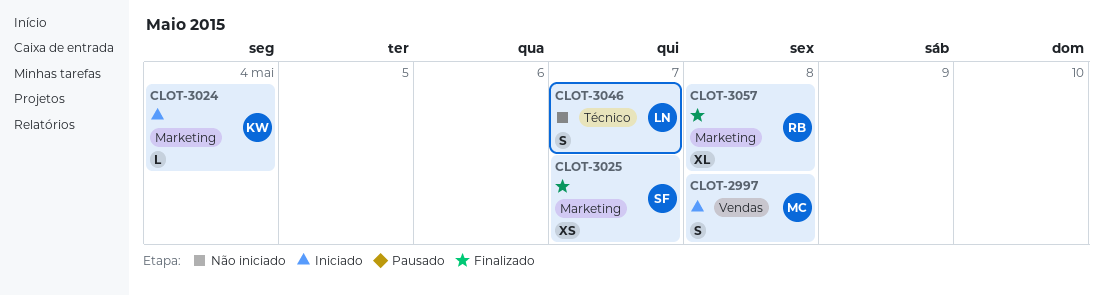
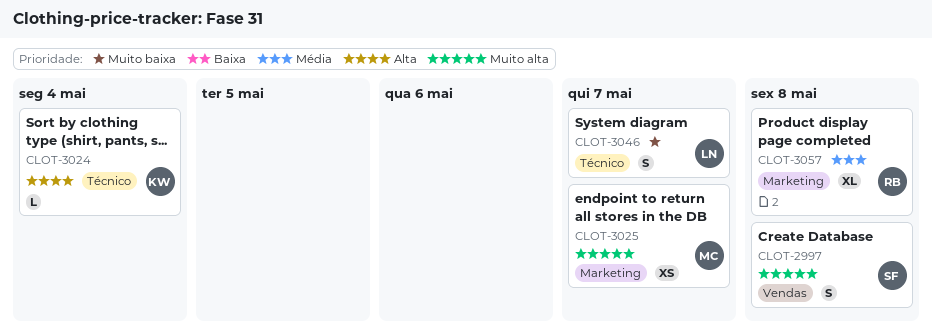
CLOT-2997, owner: MC -> SF
CLOT-3024, label: Marketing -> Técnico
CLOT-3025, owner: SF -> MC

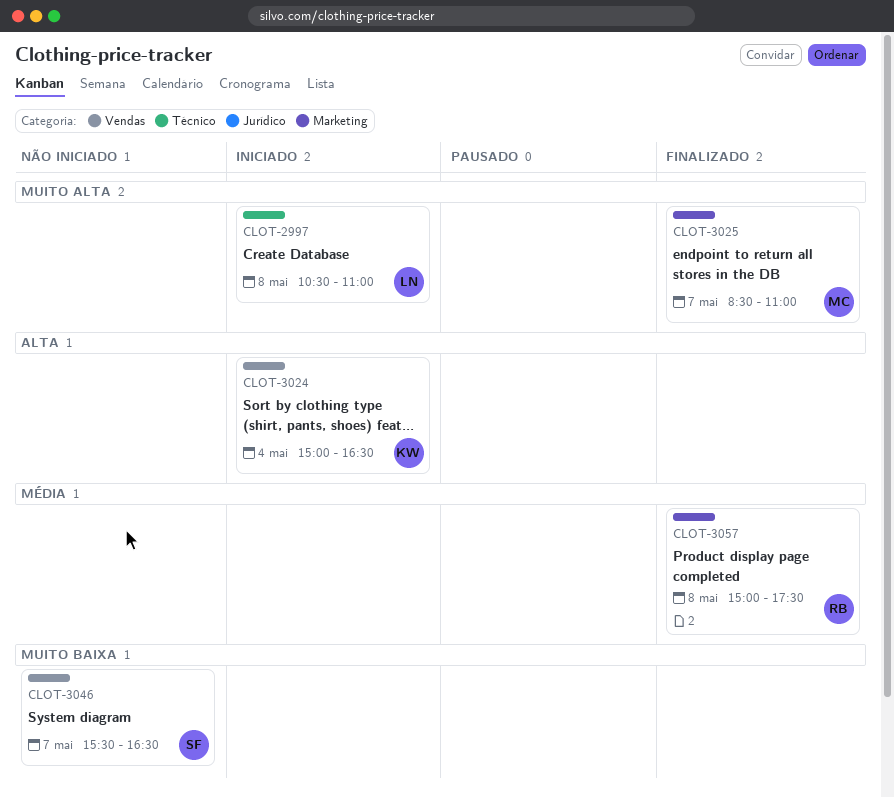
CLOT-2997, owner: SF -> LN
CLOT-2997, label: Vendas -> Técnico
CLOT-3024, label: Técnico -> Vendas
CLOT-3046, owner: LN -> SF
CLOT-3046, label: Técnico -> Vendas

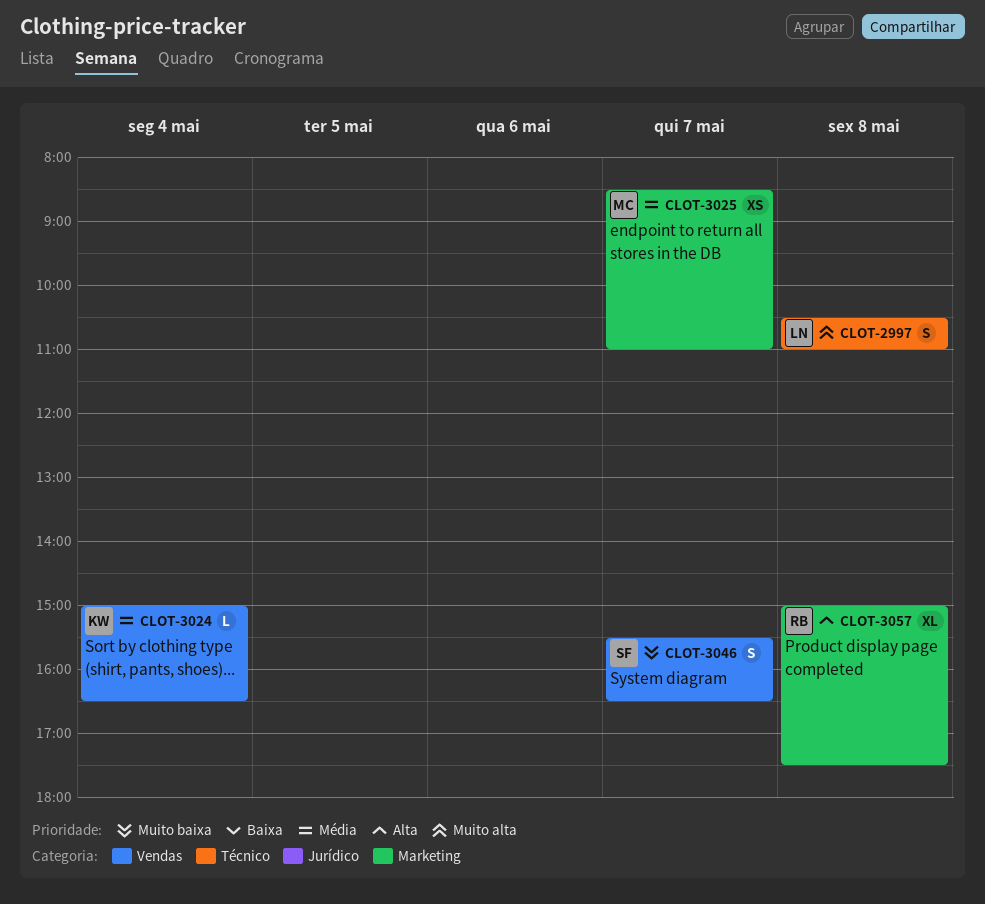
CLOT-3024, priority: Alta -> Média
CLOT-3025, priority: Muito alta -> Média
CLOT-3057, priority: Média -> Alta

